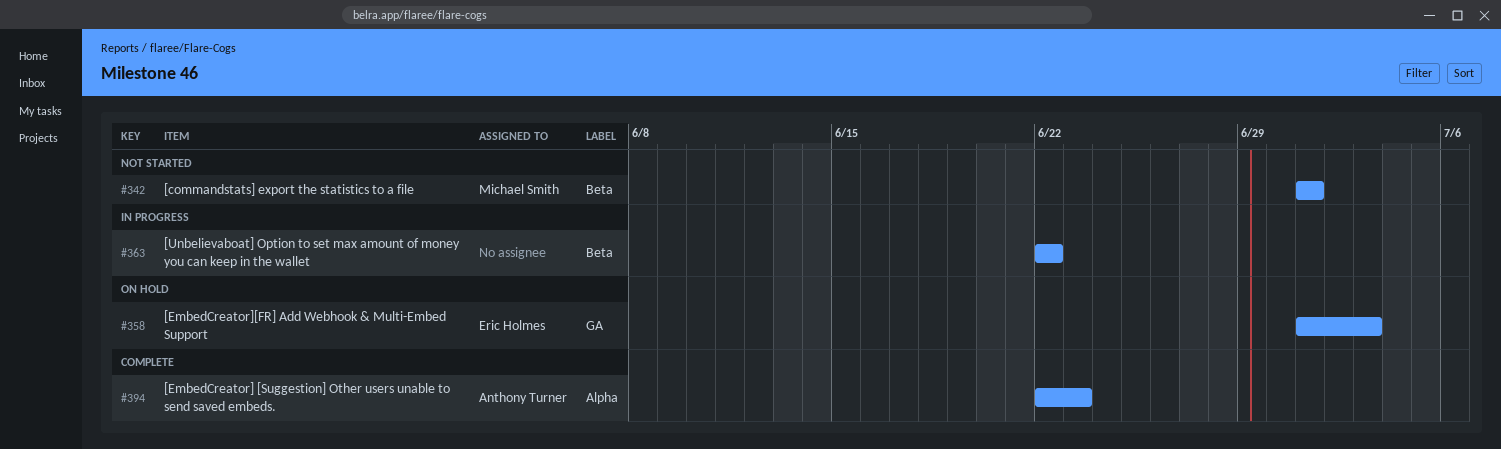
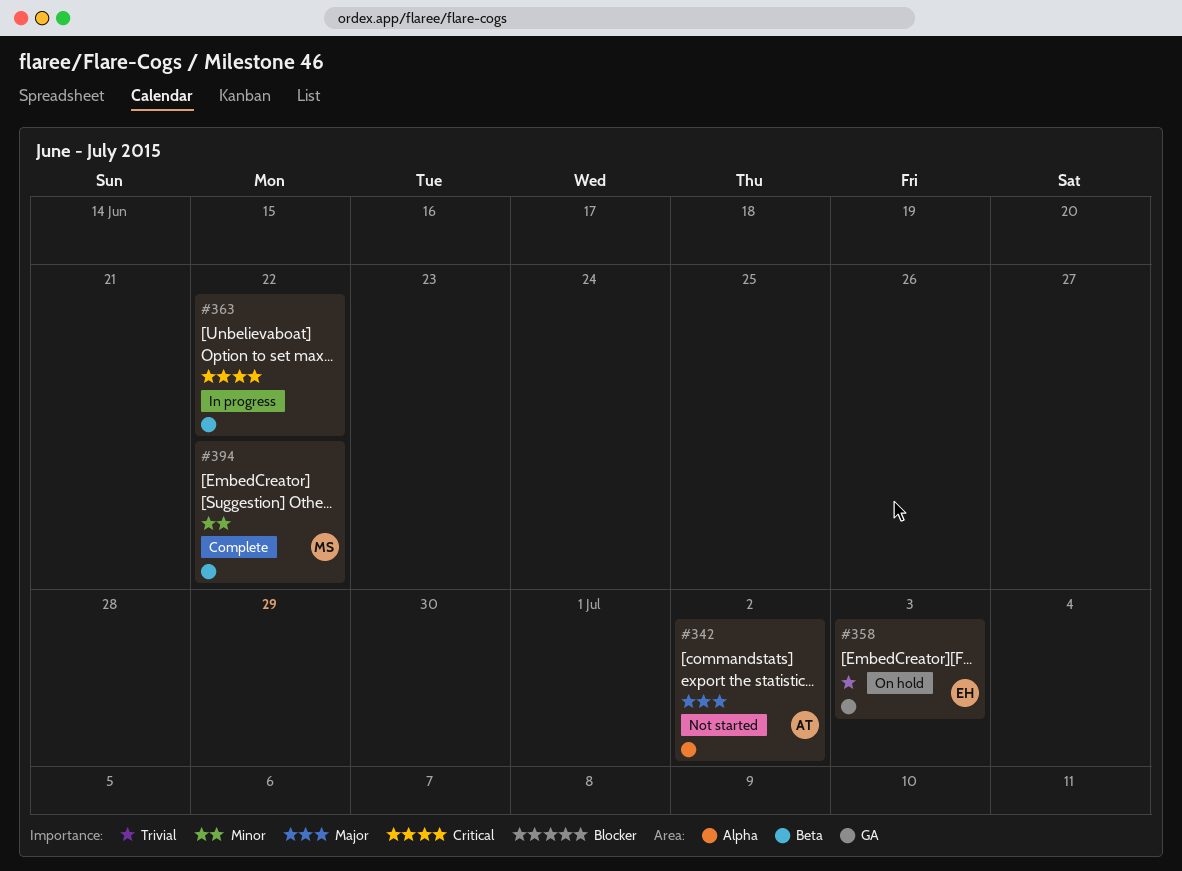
#342, owner: Michael Smith -> Anthony Turner
#342, label: Beta -> Alpha
#342, due: Jul 1 -> Jul 2
#394, owner: Anthony Turner -> Michael Smith
#394, label: Alpha -> Beta
#394, due: Jun 23 -> Jun 22

